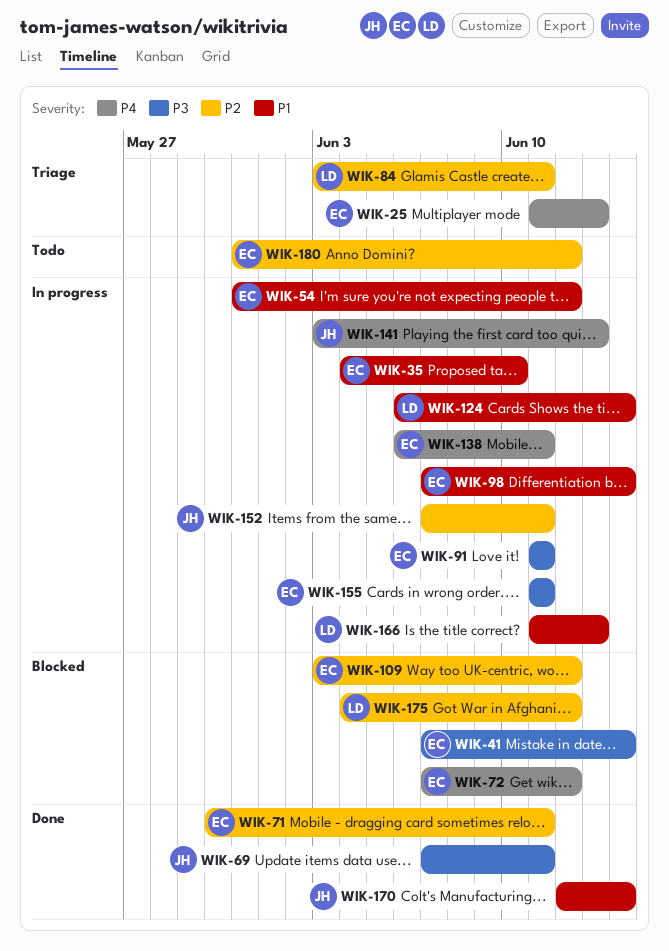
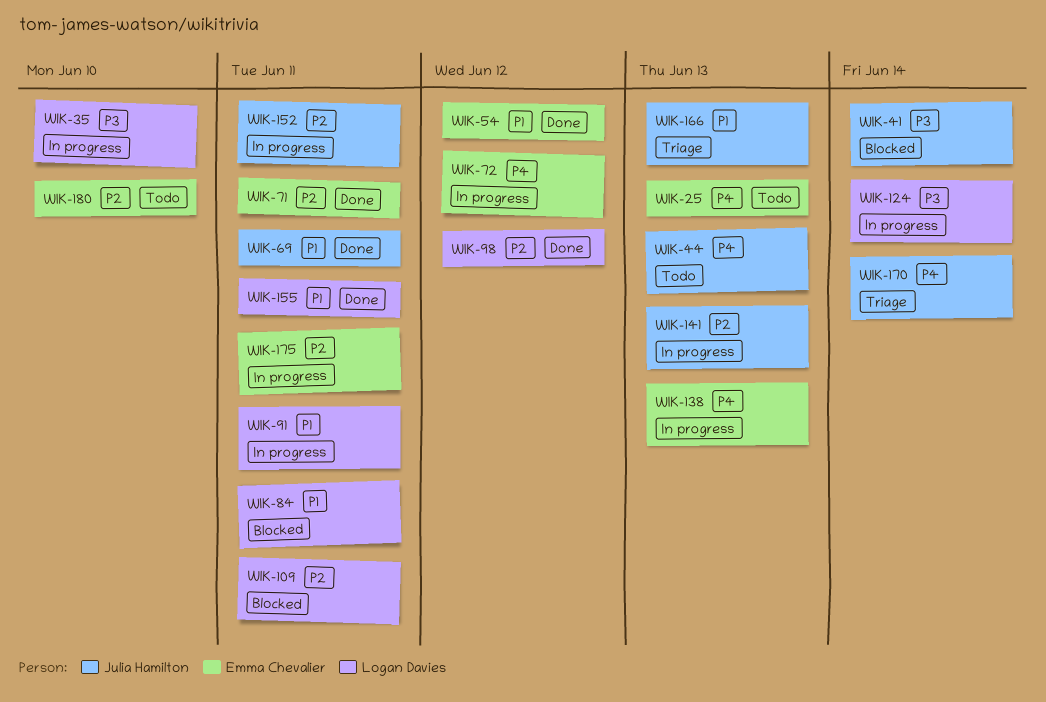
WIK-25, status: Triage -> Todo
WIK-35, owner: Emma Chevalier -> Logan Davies
WIK-35, priority: P1 -> P3
WIK-41, owner: Emma Chevalier -> Julia Hamilton
WIK-44: none -> present
WIK-54, status: In progress -> Done
WIK-69, priority: P3 -> P1
WIK-72, status: Blocked -> In progress
WIK-84, status: Triage -> Blocked
WIK-84, priority: P2 -> P1
WIK-91, owner: Emma Chevalier -> Logan Davies
WIK-91, priority: P3 -> P1
WIK-98, status: In progress -> Done
WIK-98, owner: Emma Chevalier -> Logan Davies
WIK-98, priority: P1 -> P2
WIK-98, due: Jun 14 -> Jun 12
WIK-109, owner: Emma Chevalier -> Logan Davies
WIK-109, due: Jun 12 -> Jun 11
WIK-124, priority: P1 -> P3
WIK-138, due: Jun 11 -> Jun 13
WIK-141, priority: P4 -> P2
WIK-155, status: In progress -> Done
WIK-155, owner: Emma Chevalier -> Logan Davies
WIK-155, priority: P3 -> P1
WIK-166, status: In progress -> Triage
WIK-166, owner: Logan Davies -> Julia Hamilton
WIK-170, status: Done -> Triage
WIK-170, priority: P1 -> P4
WIK-175, status: Blocked -> In progress
WIK-175, owner: Logan Davies -> Emma Chevalier
WIK-175, due: Jun 12 -> Jun 11
WIK-180, due: Jun 12 -> Jun 10

